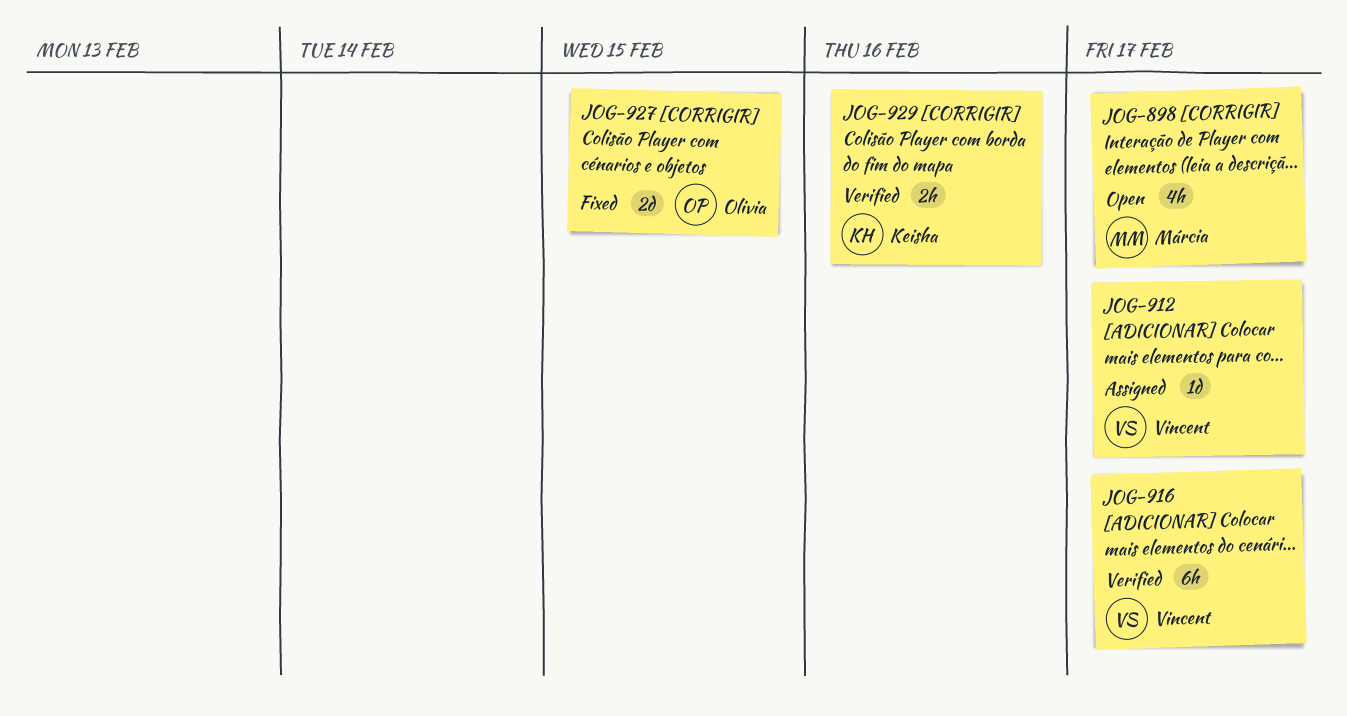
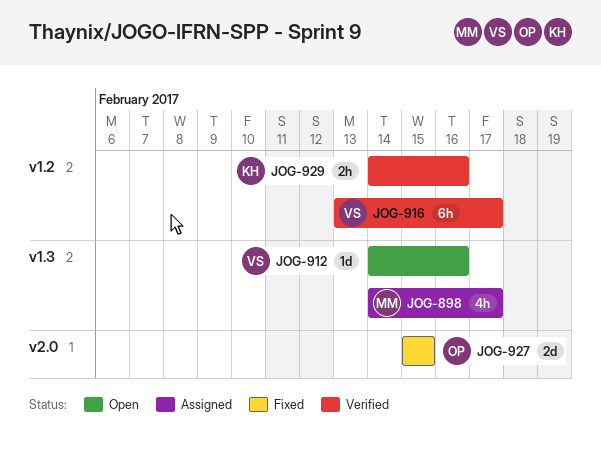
JOG-898, status: Open -> Assigned
JOG-912, status: Assigned -> Open
JOG-912, due: Feb 17 -> Feb 16

